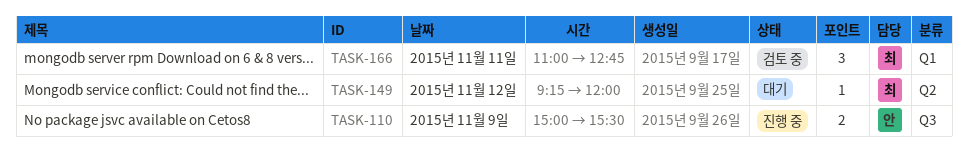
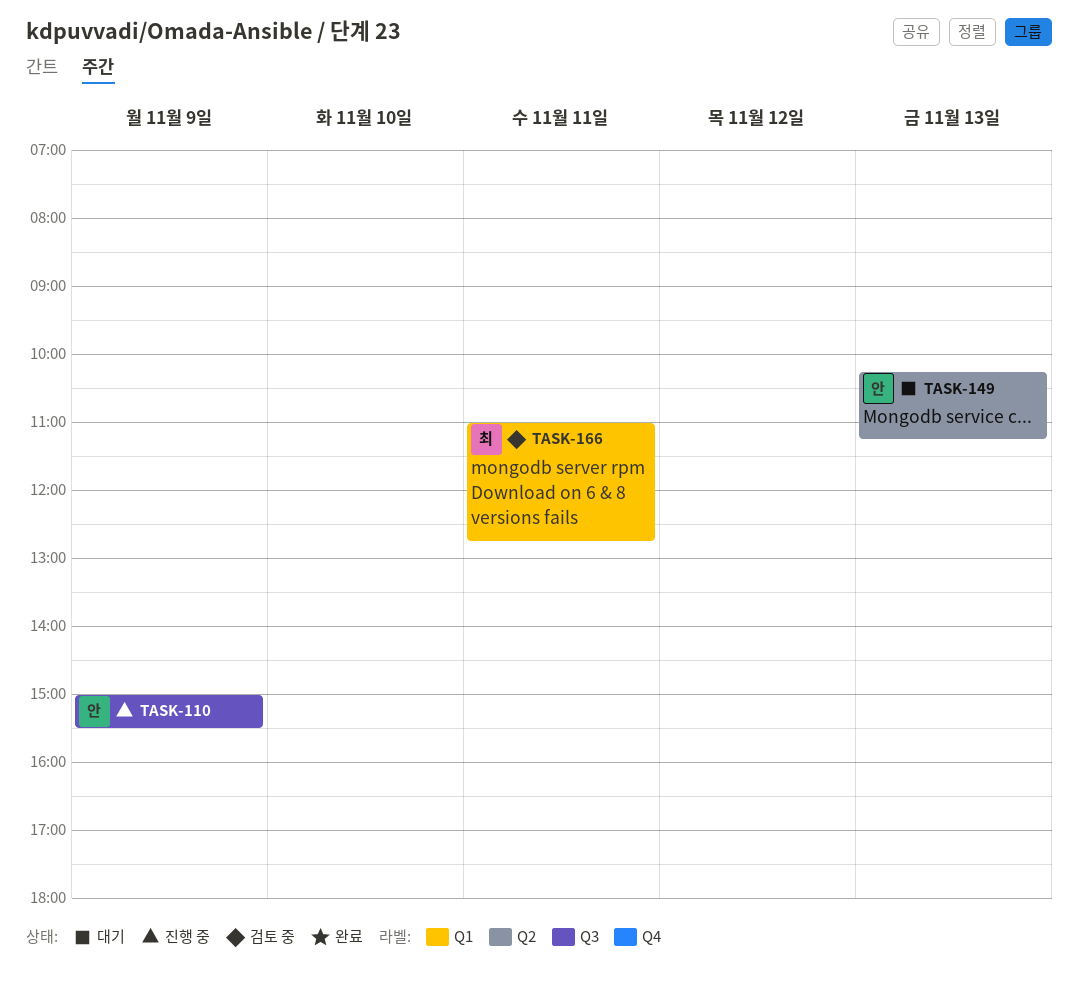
TASK-149, owner: 최 -> 안
TASK-149, day: Nov 12 -> Nov 13
TASK-149, begins: 09:15 -> 10:15
TASK-149, ends: 12:00 -> 11:15

